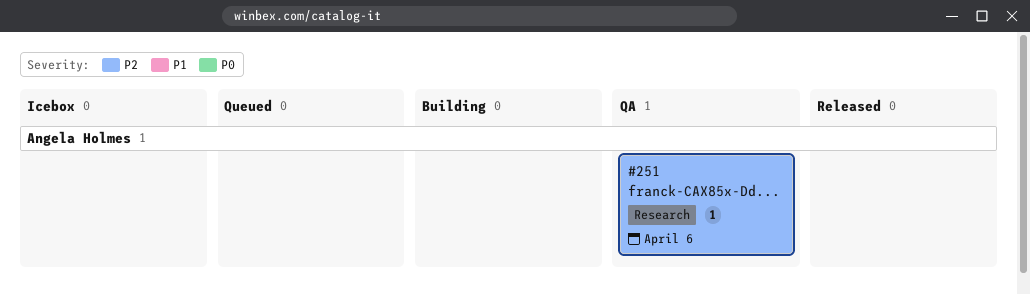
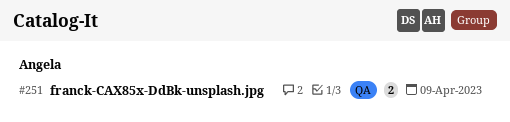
#251, estimate: 1 -> 2
#251, due: Apr 6 -> Apr 9

